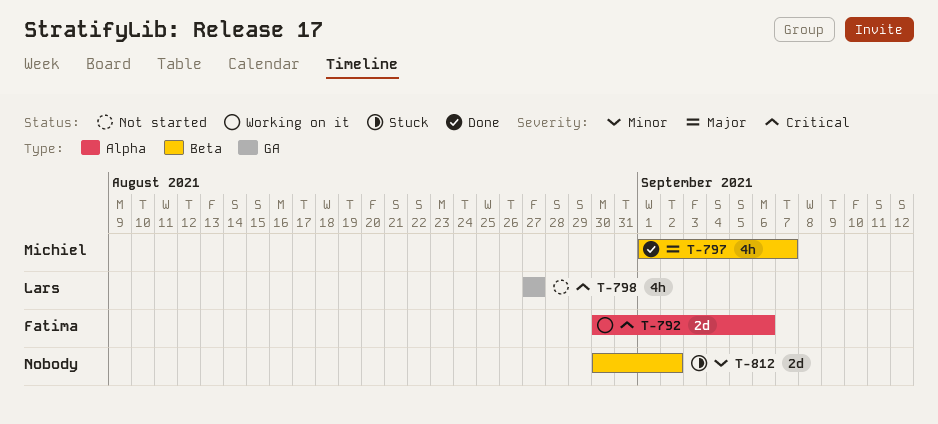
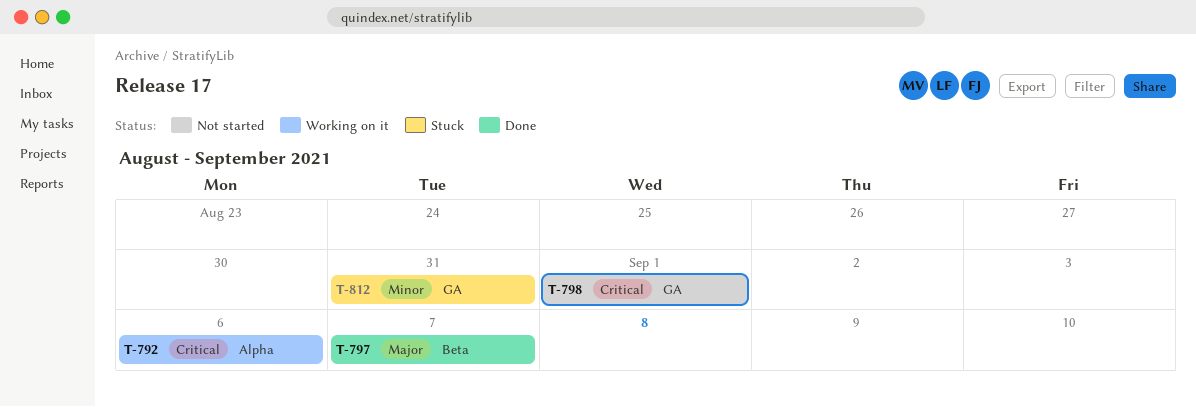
T-798, due: Aug 27 -> Sep 1
T-812, label: Beta -> GA
T-812, due: Sep 2 -> Aug 31

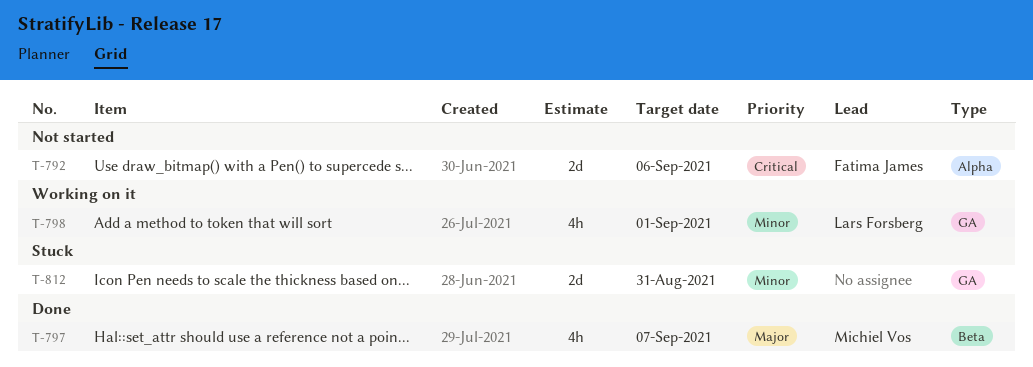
T-792, status: Working on it -> Not started
T-798, status: Not started -> Working on it
T-798, priority: Critical -> Minor

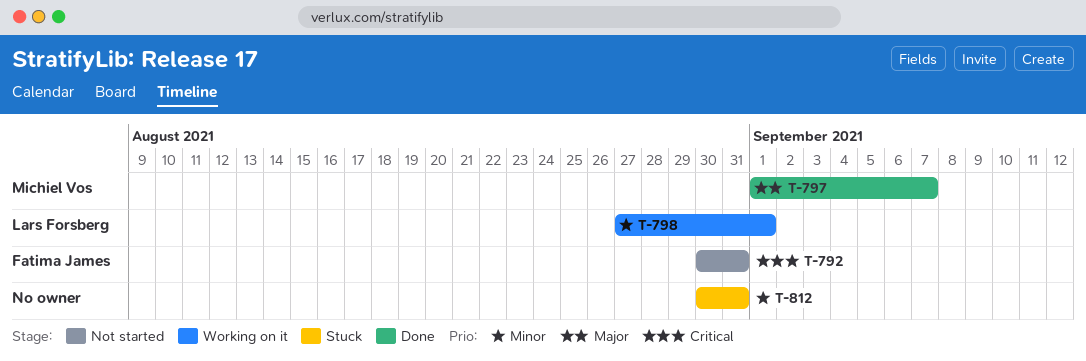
T-792, due: Sep 6 -> Aug 31

